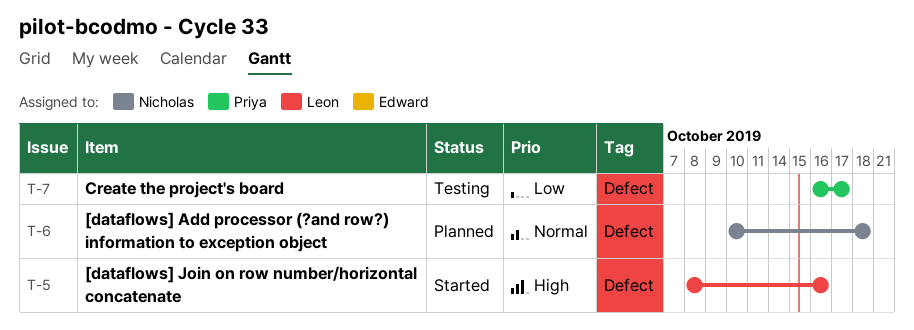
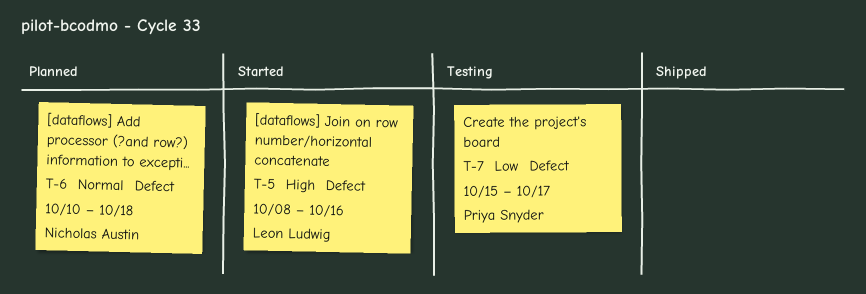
T-7, start: Oct 16 -> Oct 15

